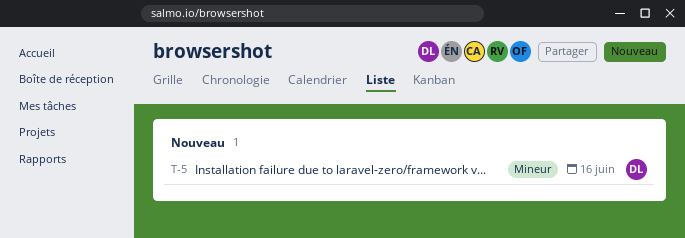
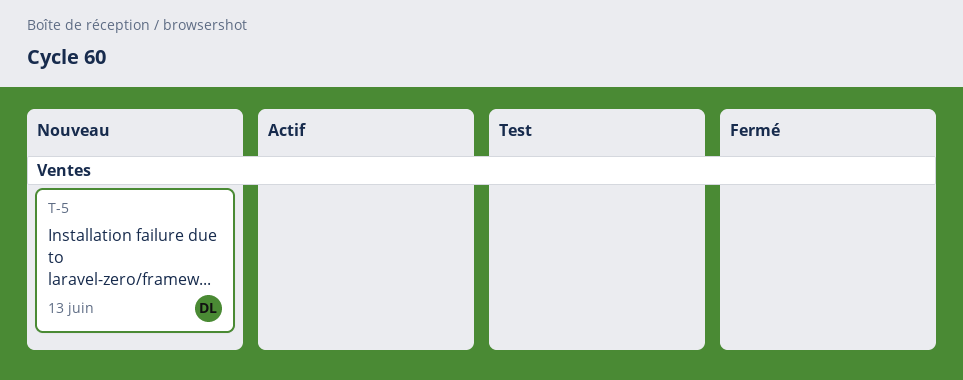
T-5, due: Jun 16 -> Jun 13

